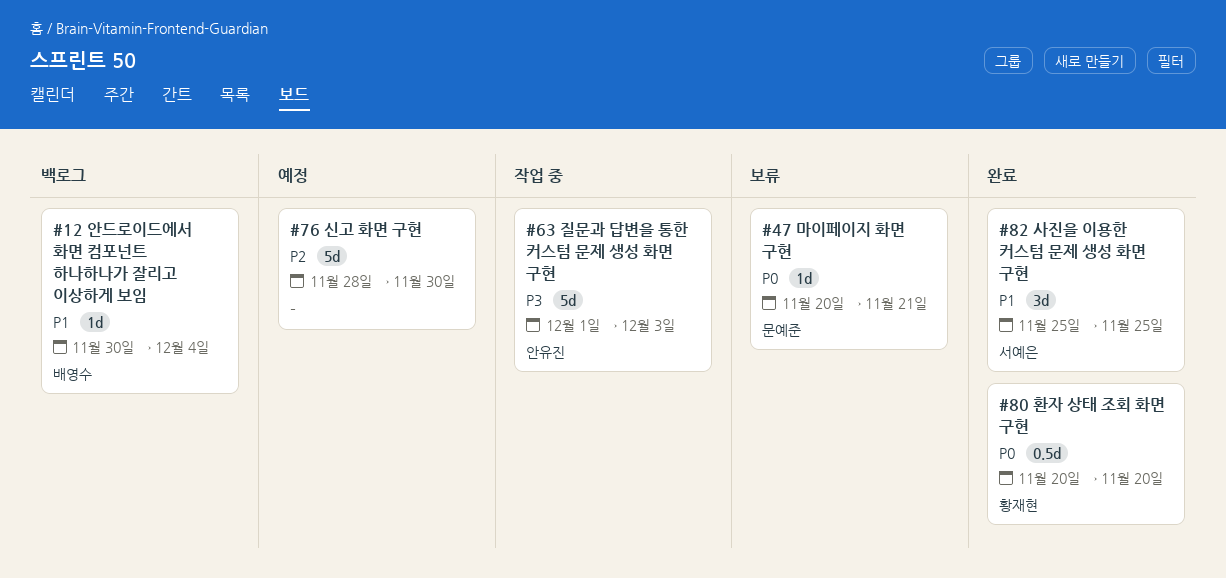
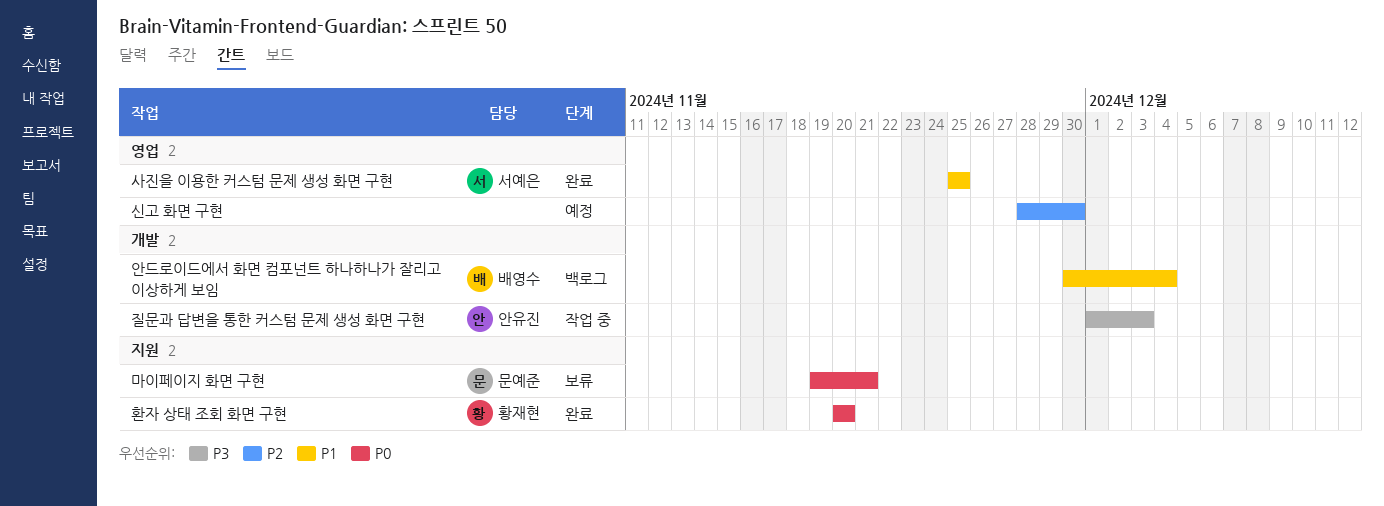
마이페이지 화면 구현, start: Nov 20 -> Nov 19

